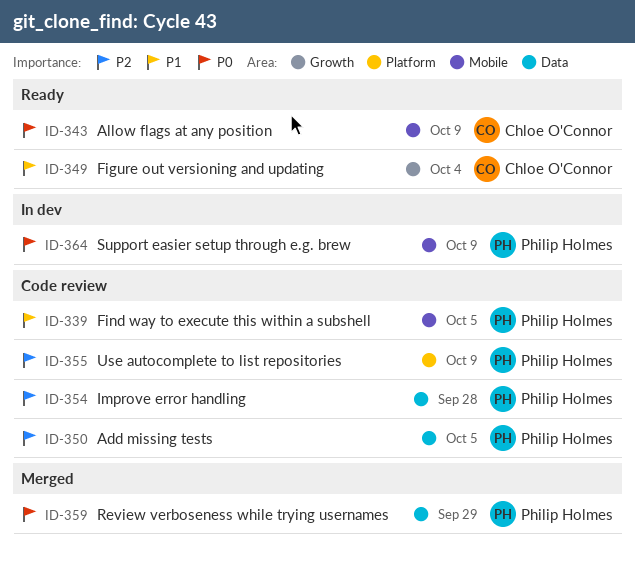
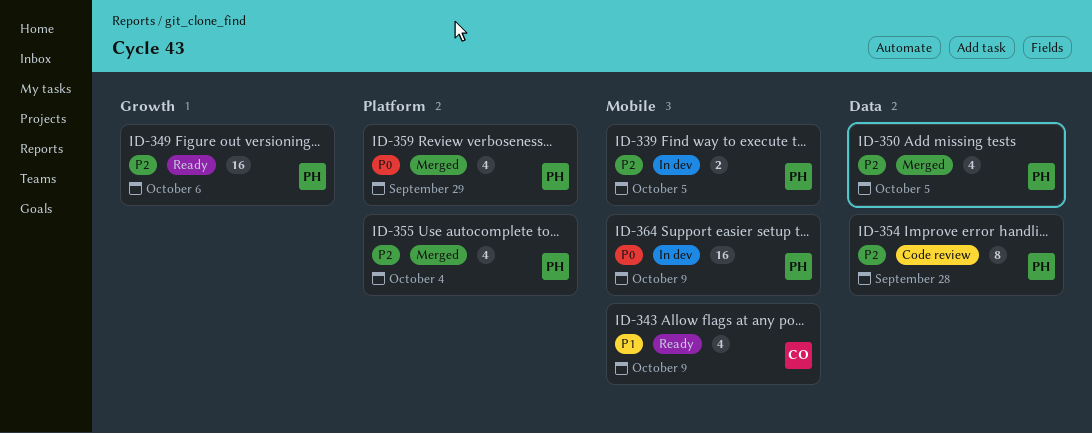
ID-339, status: Code review -> In dev
ID-339, priority: P1 -> P2
ID-343, priority: P0 -> P1
ID-349, owner: Chloe O'Connor -> Philip Holmes
ID-349, priority: P1 -> P2
ID-349, due: Oct 4 -> Oct 6
ID-350, status: Code review -> Merged
ID-355, status: Code review -> Merged
ID-355, due: Oct 9 -> Oct 4
ID-359, label: Data -> Platform

